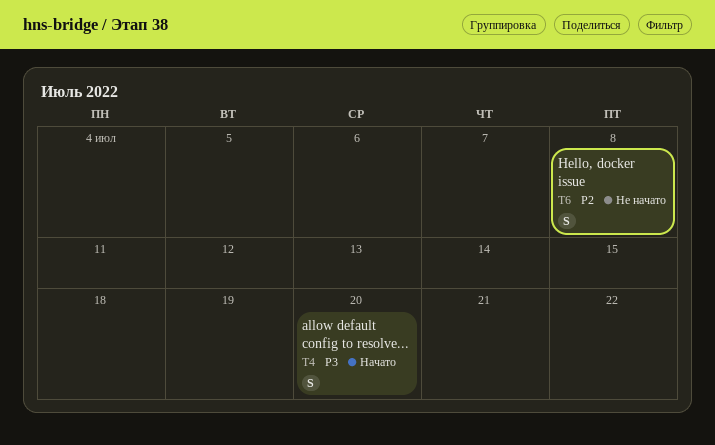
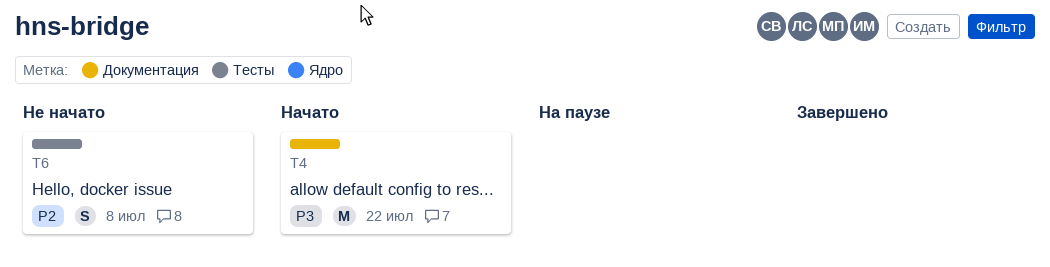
T4, estimate: S -> M
T4, due: Jul 20 -> Jul 22

